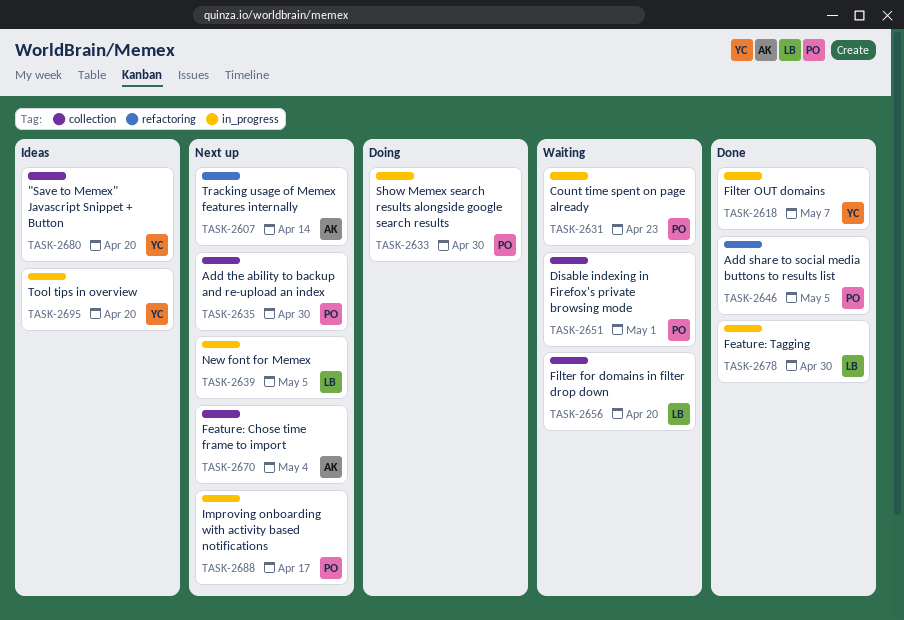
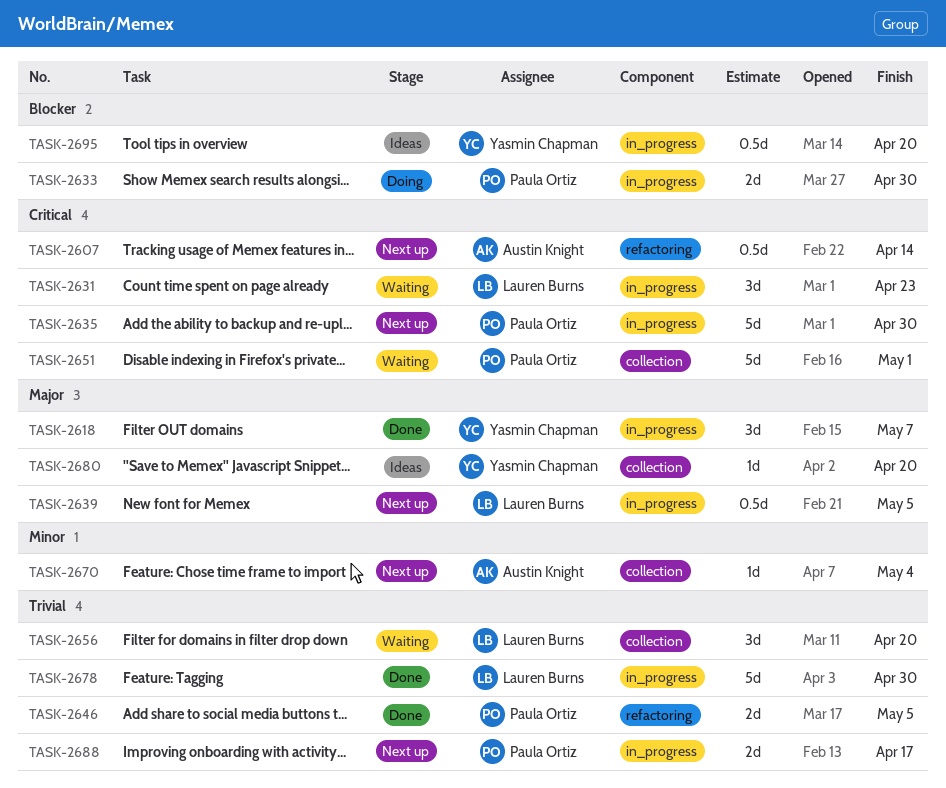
TASK-2631, owner: Paula Ortiz -> Lauren Burns
TASK-2635, label: collection -> in_progress

